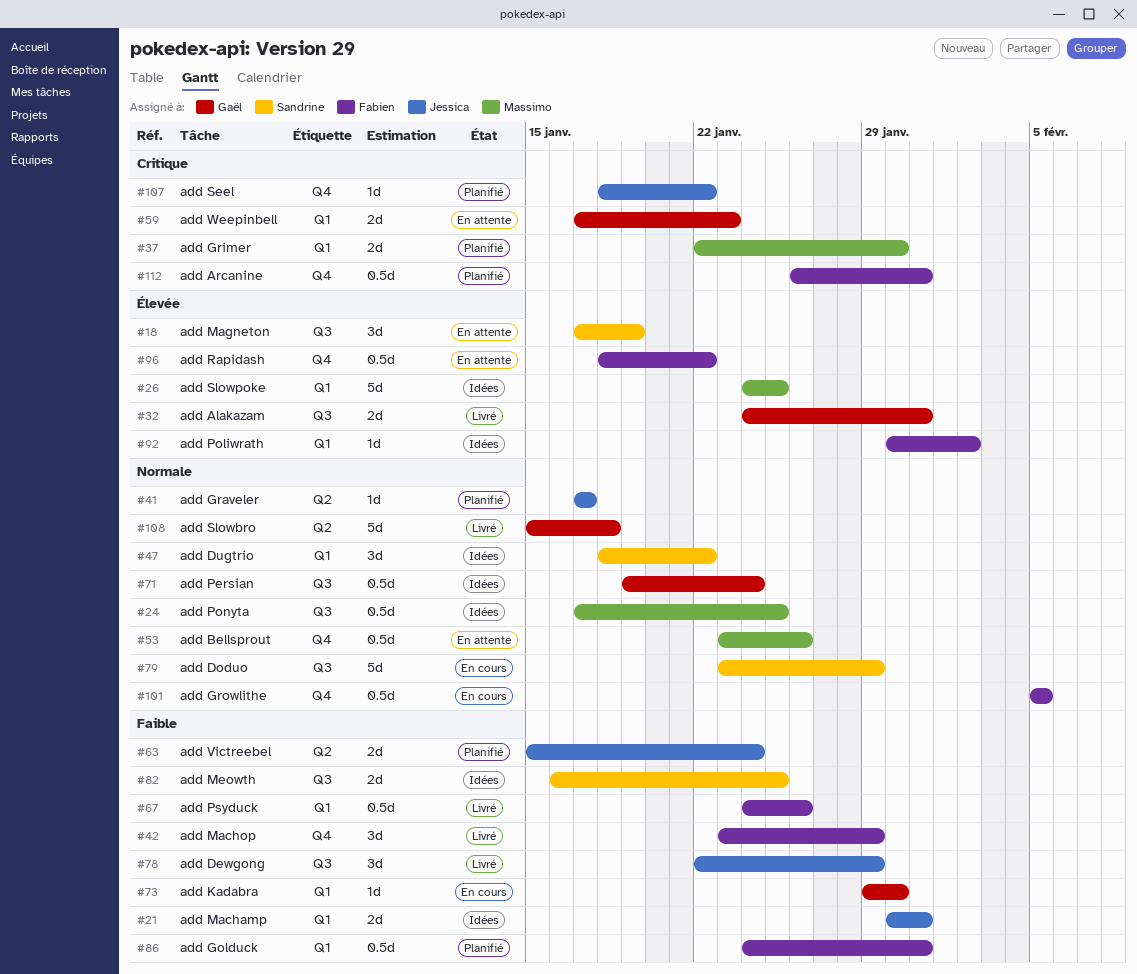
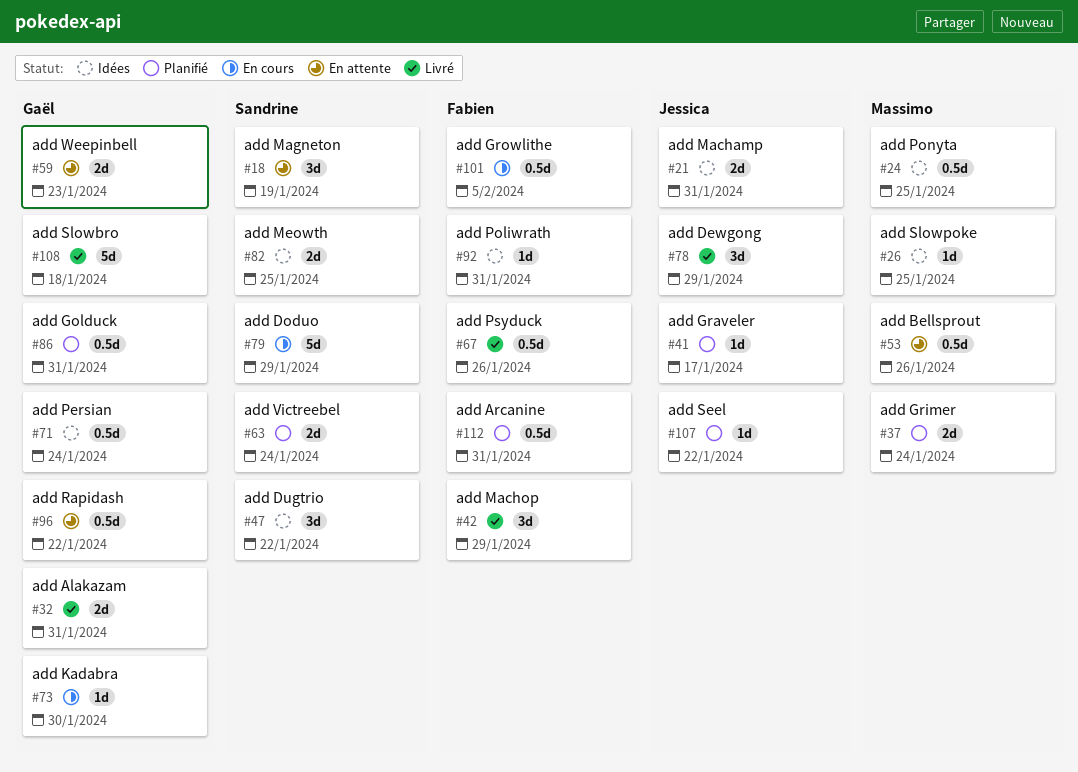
#26, estimate: 5d -> 1d
#37, due: Jan 30 -> Jan 24
#63, owner: Jessica -> Sandrine
#86, owner: Fabien -> Gaël
#92, due: Feb 2 -> Jan 31
#96, owner: Fabien -> Gaël

